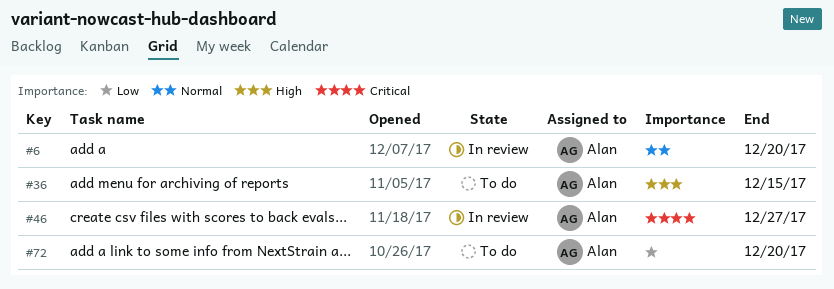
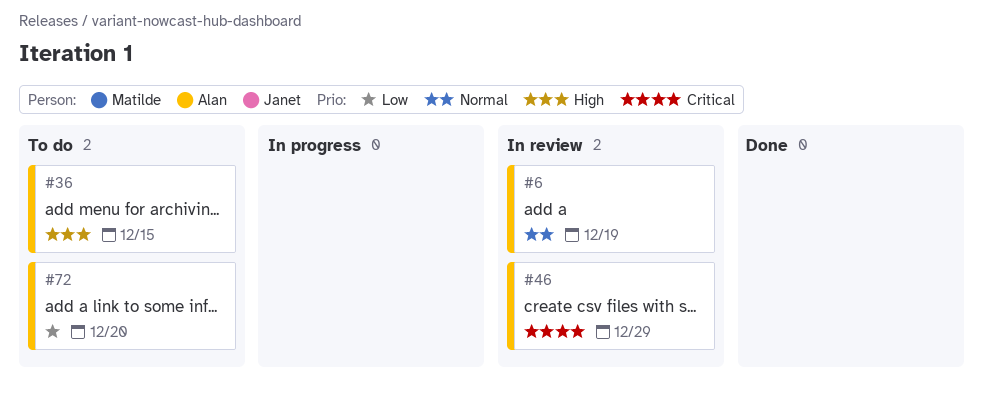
#6, due: Dec 20 -> Dec 19
#46, due: Dec 27 -> Dec 29

